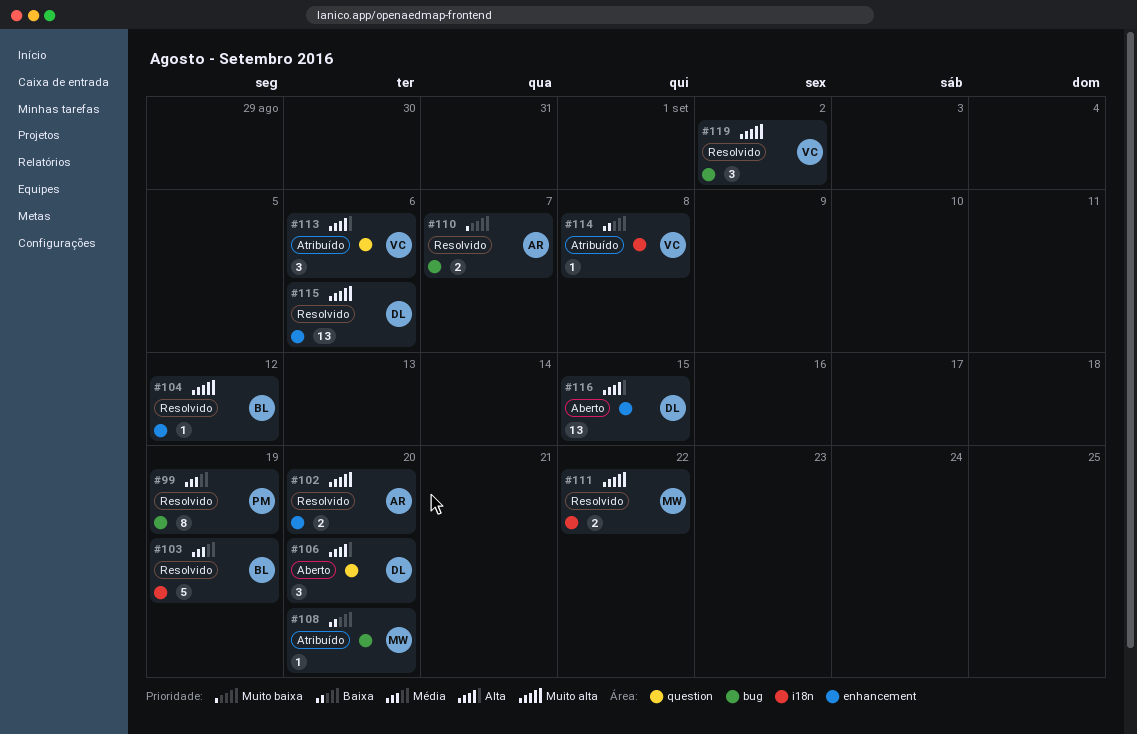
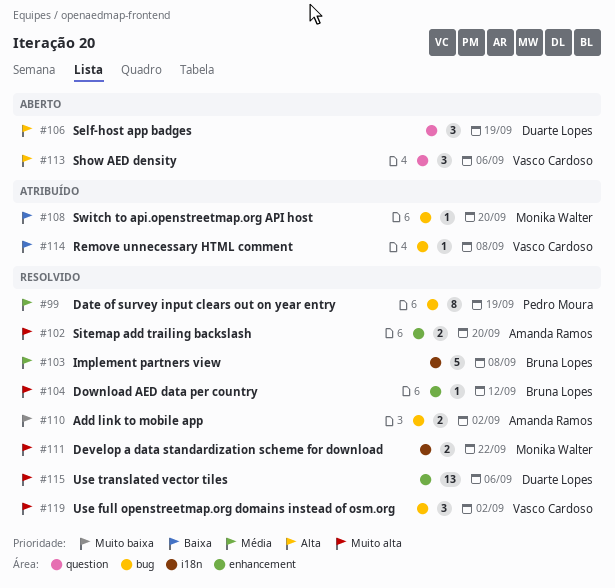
#103, due: Sep 19 -> Sep 8
#106, due: Sep 20 -> Sep 19
#110, due: Sep 7 -> Sep 2
#113, status: Atribuído -> Aberto
#114, label: i18n -> bug
#116: present -> none

